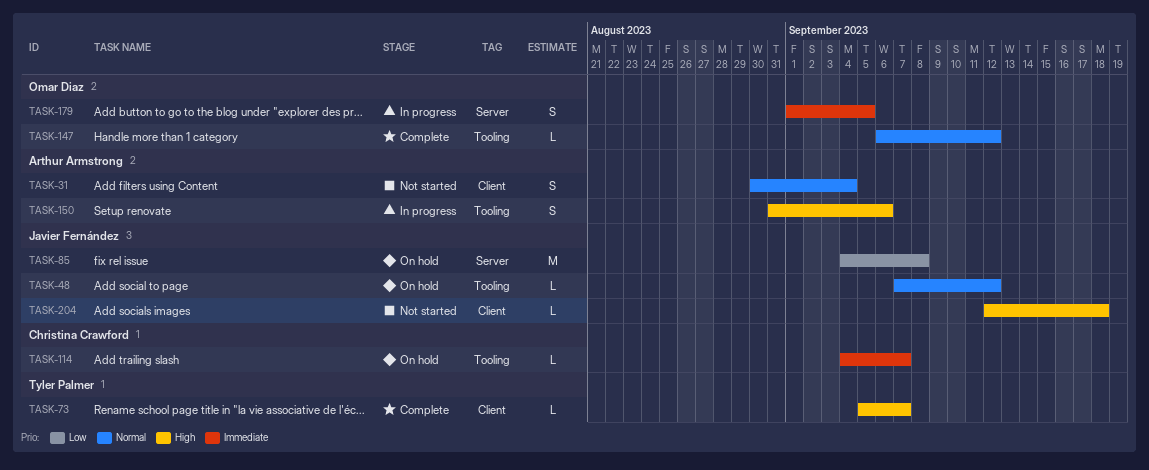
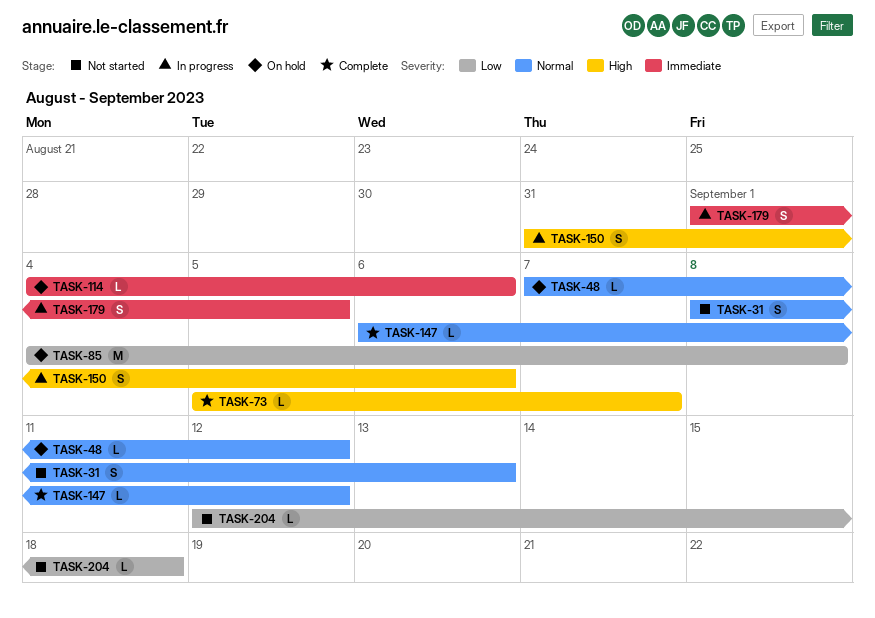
TASK-31, start: Aug 30 -> Sep 8
TASK-31, due: Sep 4 -> Sep 13
TASK-114, due: Sep 7 -> Sep 6
TASK-204, priority: High -> Low

